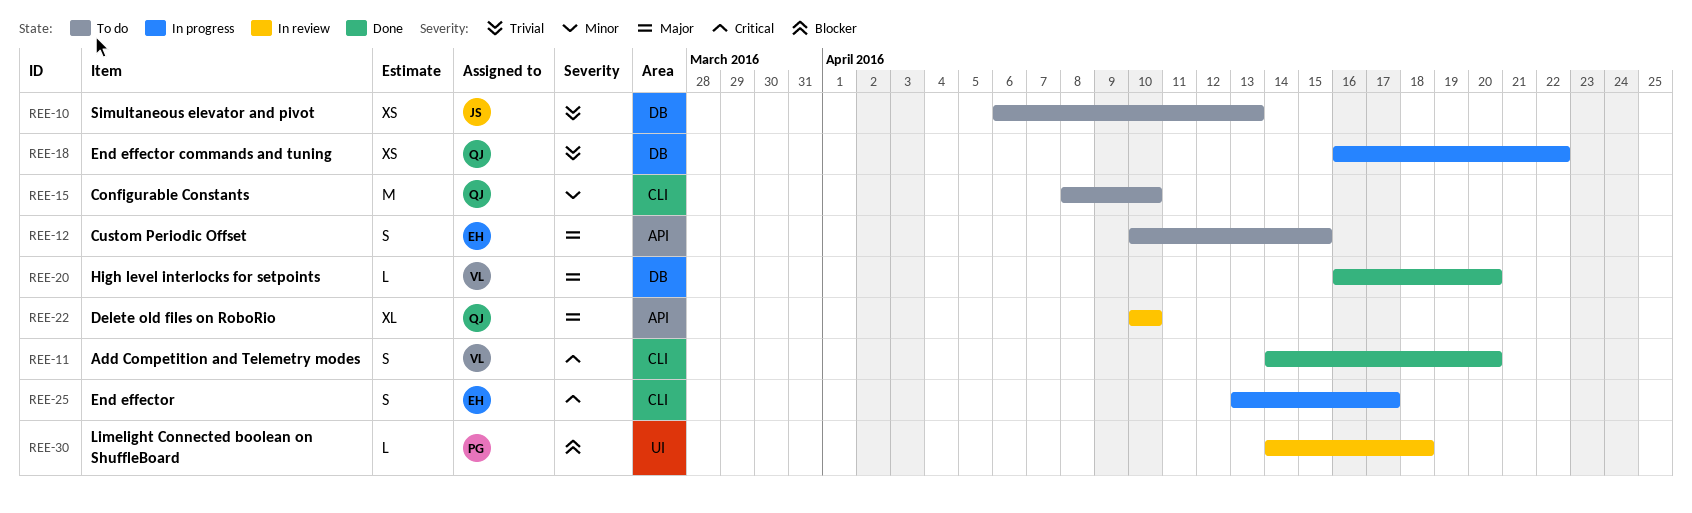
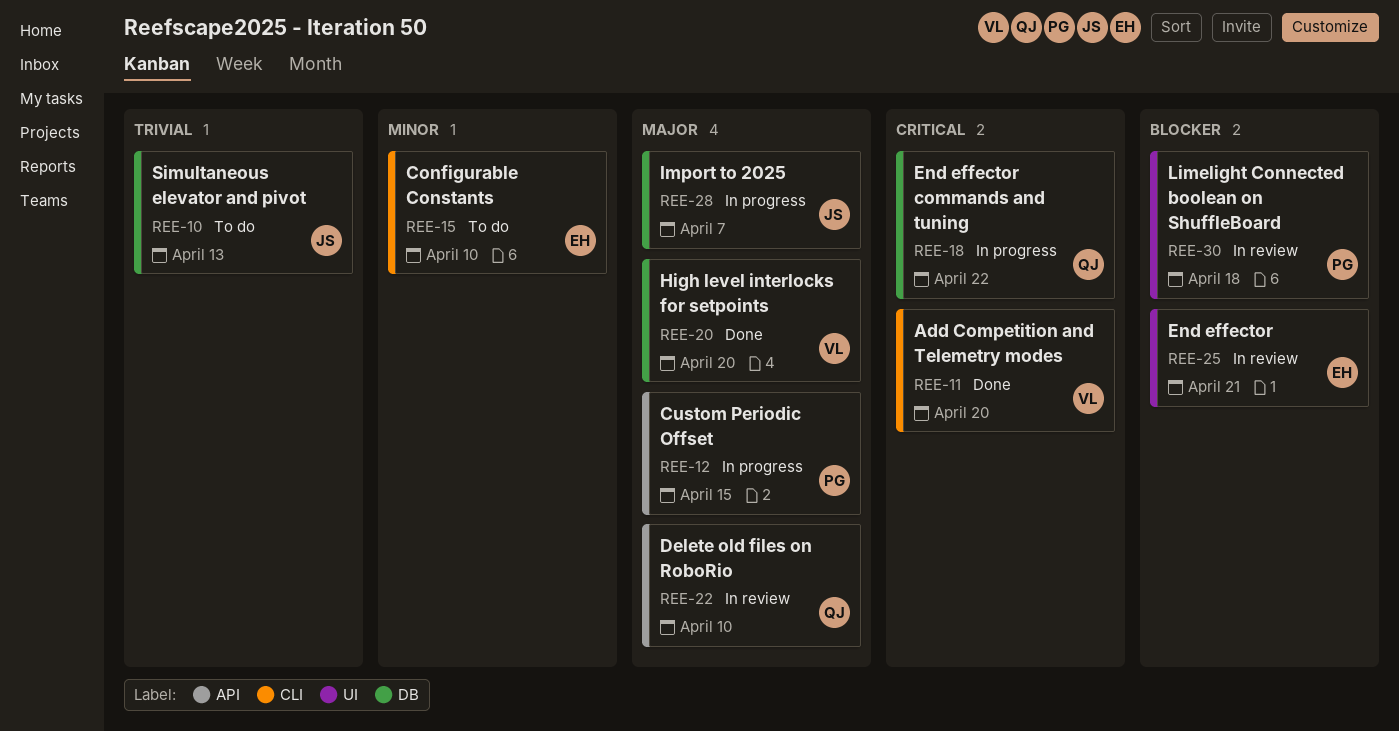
REE-12, status: To do -> In progress
REE-12, owner: EH -> PG
REE-15, owner: QJ -> EH
REE-18, priority: Trivial -> Critical
REE-25, status: In progress -> In review
REE-25, priority: Critical -> Blocker
REE-25, label: CLI -> UI
REE-25, due: Apr 17 -> Apr 21
REE-28: none -> present

